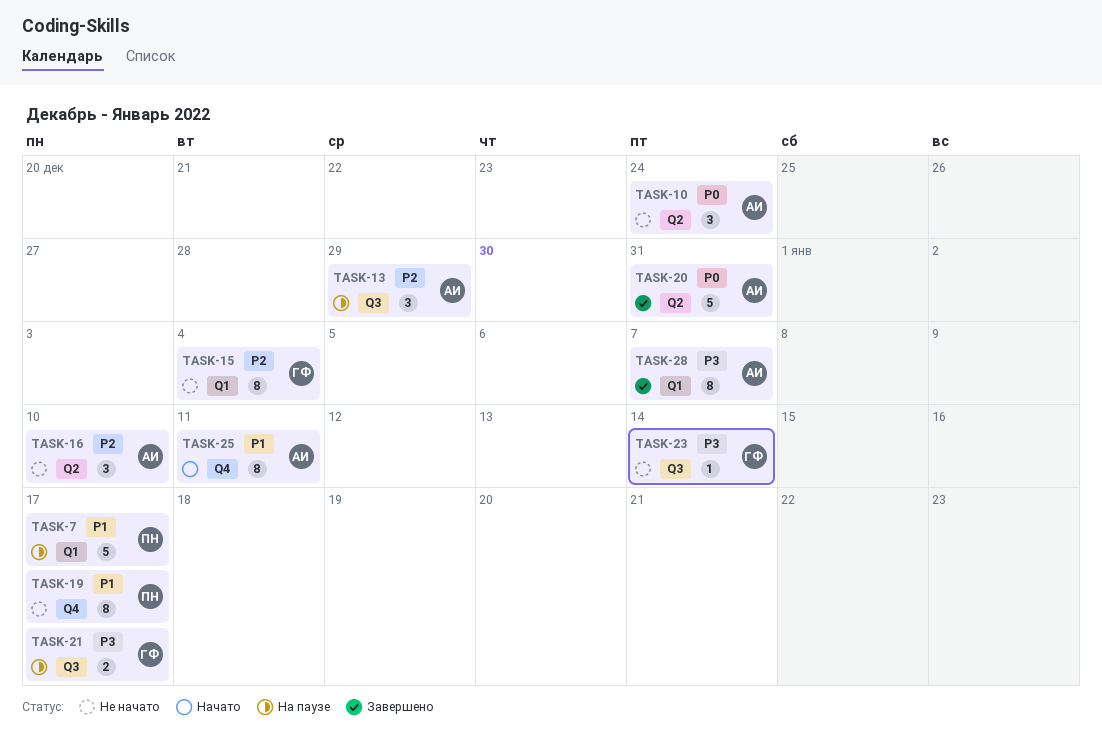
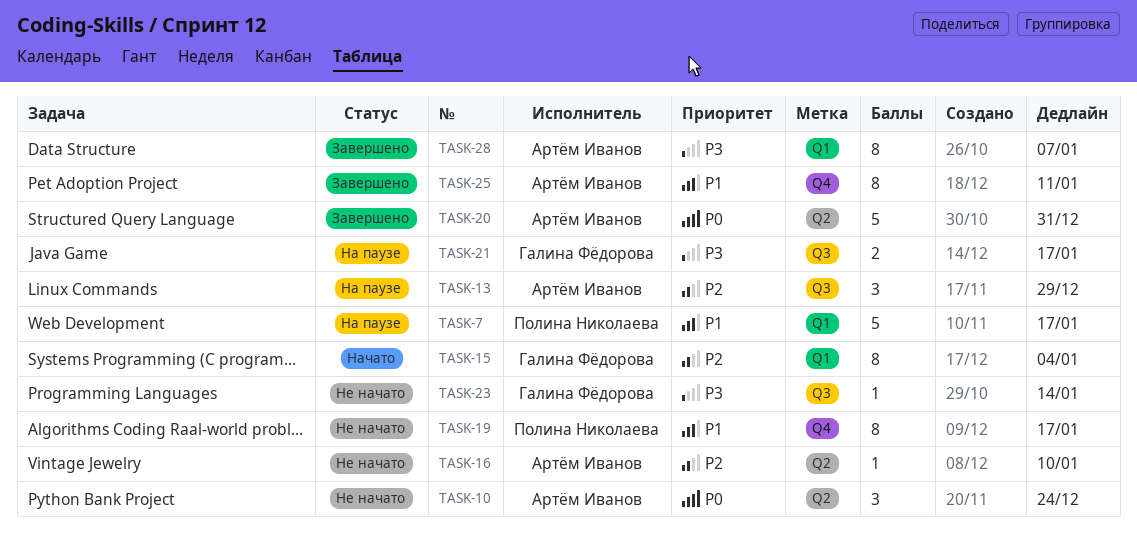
TASK-15, status: Не начато -> Начато
TASK-16, estimate: 3 -> 1
TASK-25, status: Начато -> Завершено

